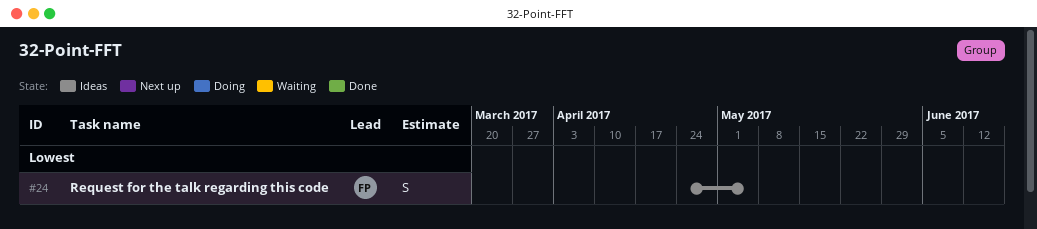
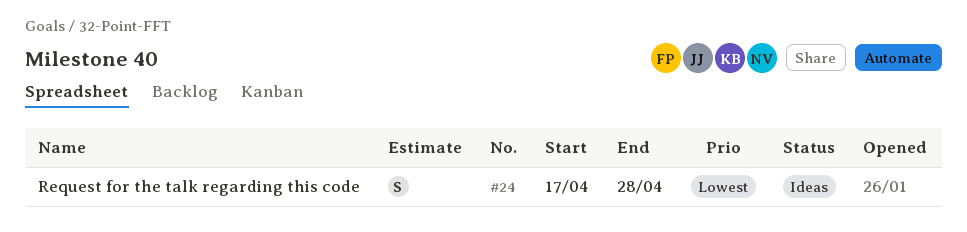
#24, start: Apr 24 -> Apr 17
#24, due: May 5 -> Apr 28

